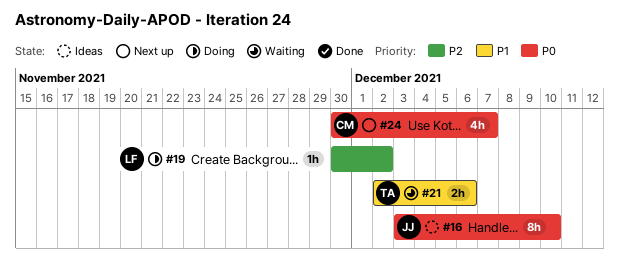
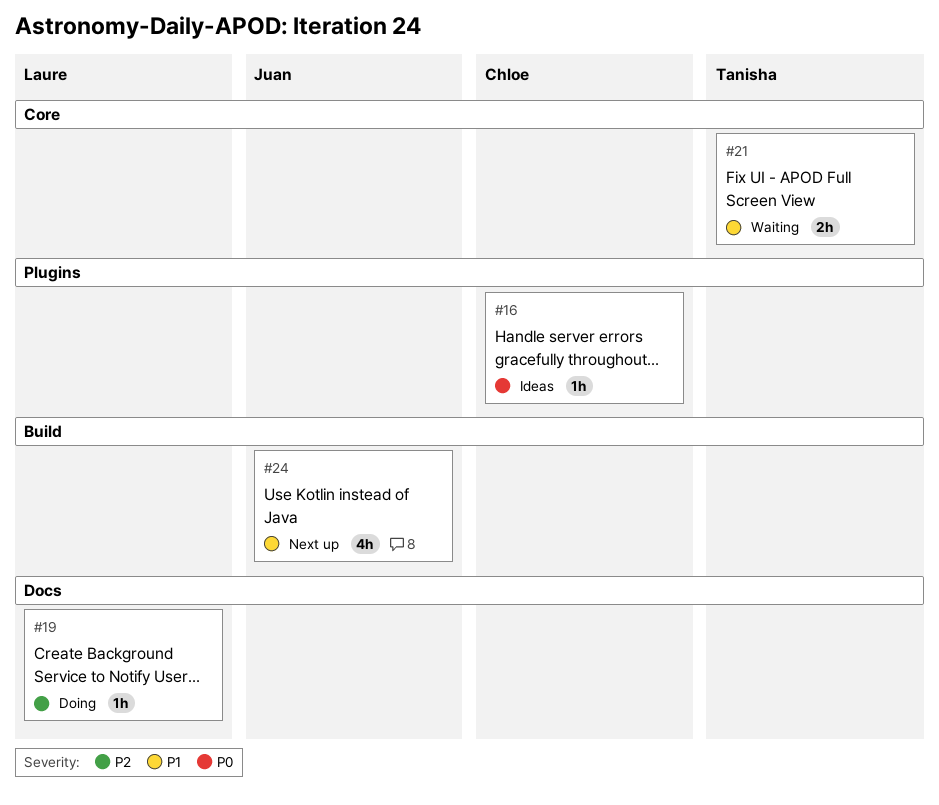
#16, owner: Juan -> Chloe
#16, estimate: 8h -> 1h
#24, owner: Chloe -> Juan
#24, priority: P0 -> P1

